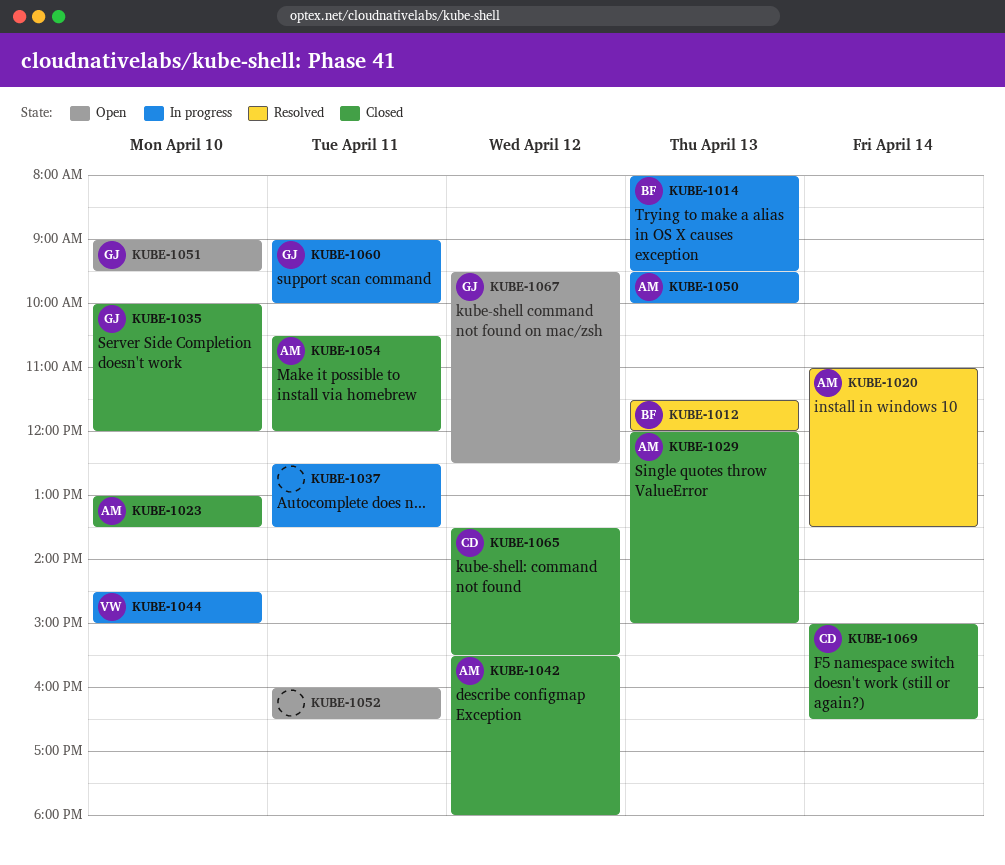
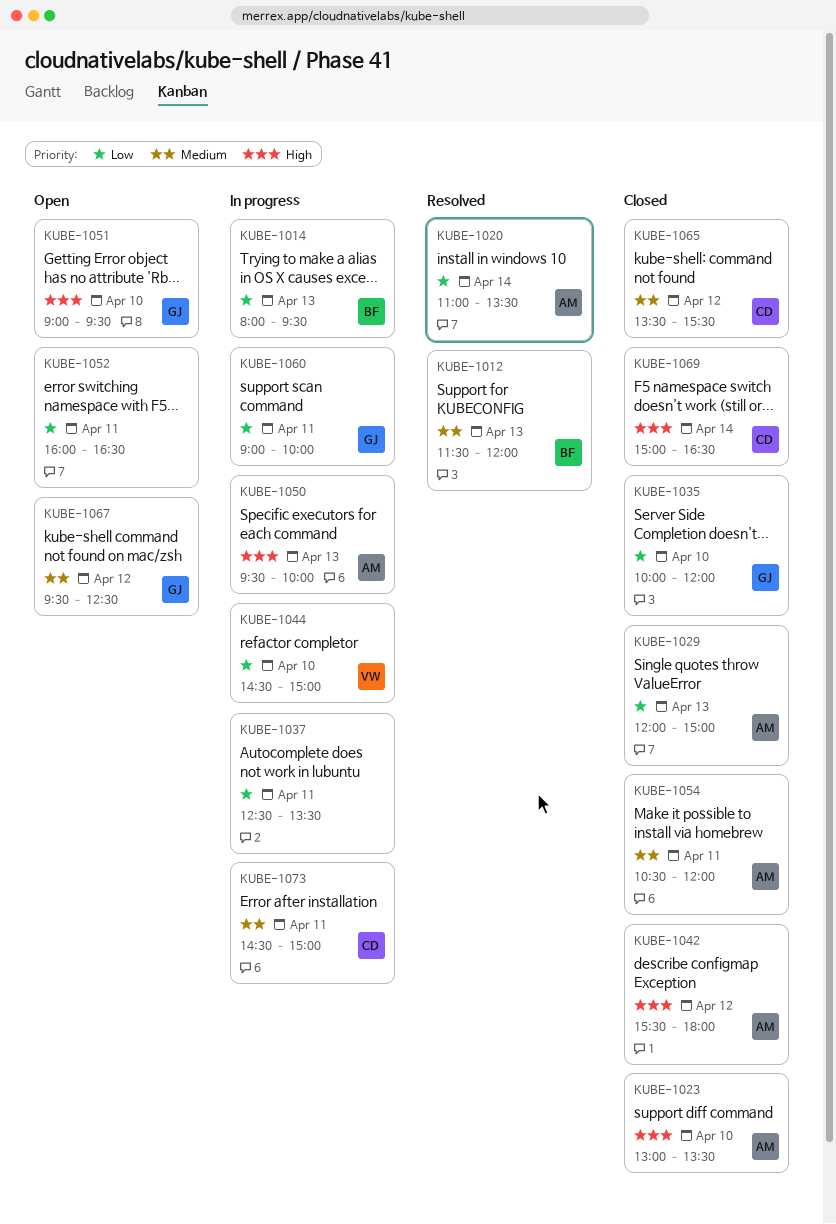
KUBE-1073: none -> present

